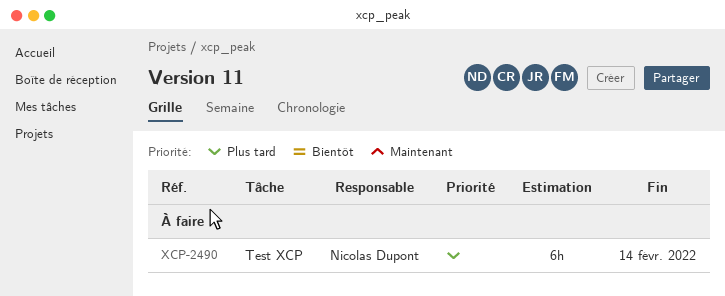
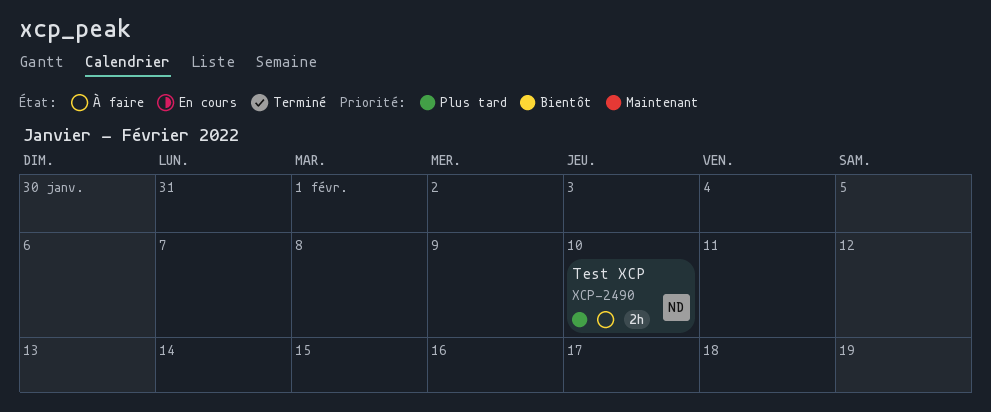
XCP-2490, estimate: 6h -> 2h
XCP-2490, due: Feb 14 -> Feb 10

